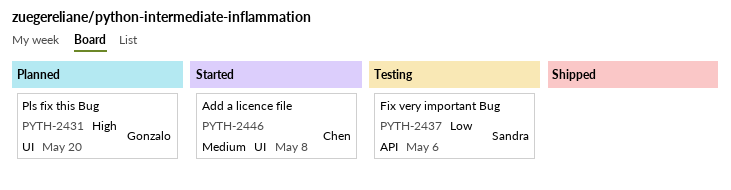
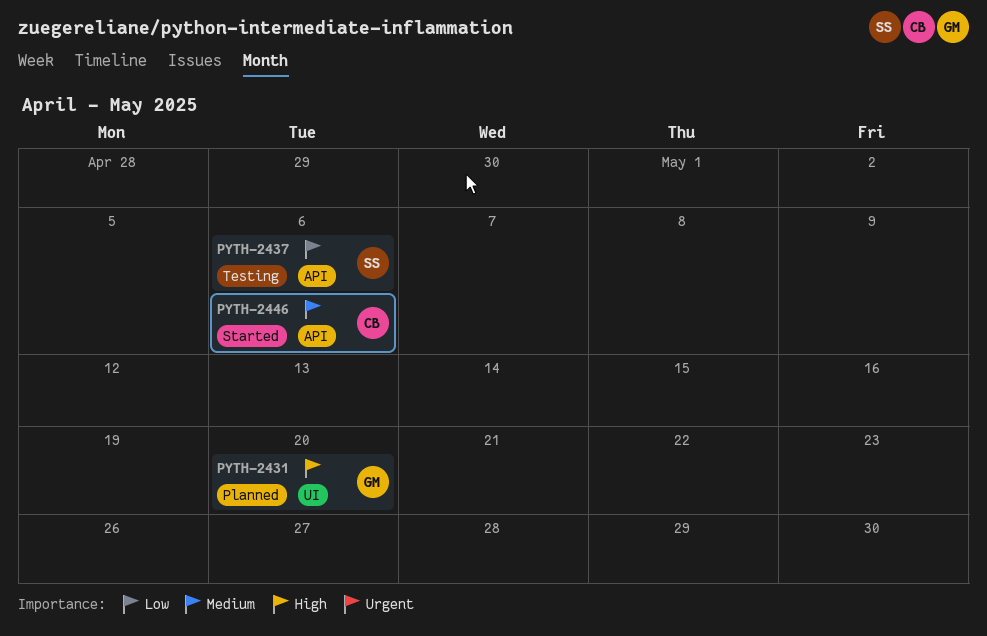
PYTH-2446, label: UI -> API
PYTH-2446, due: May 8 -> May 6

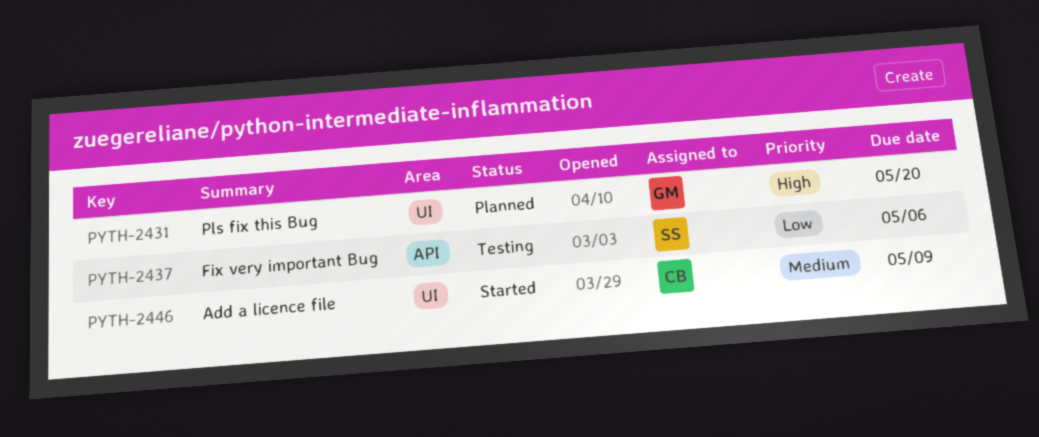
PYTH-2446, label: API -> UI
PYTH-2446, due: May 6 -> May 9

